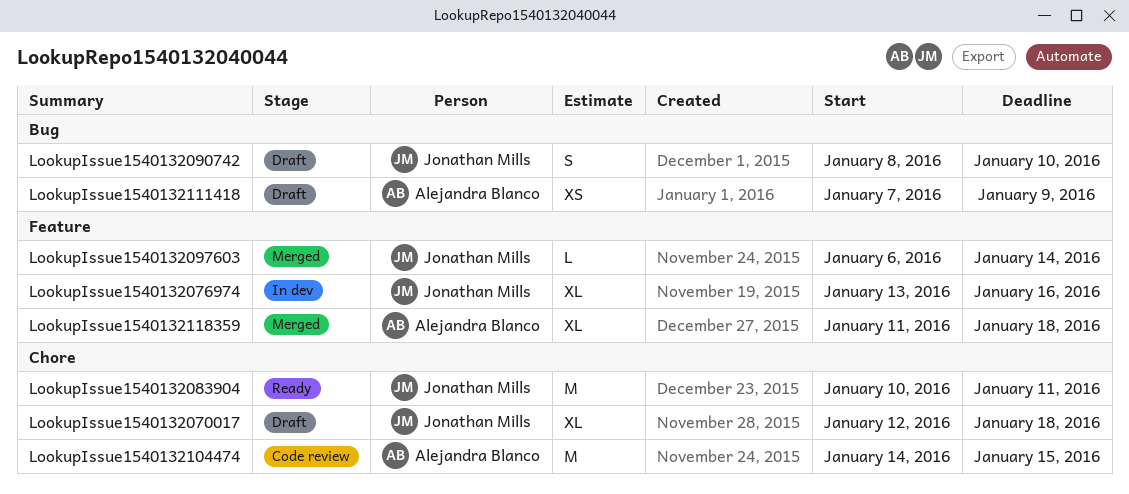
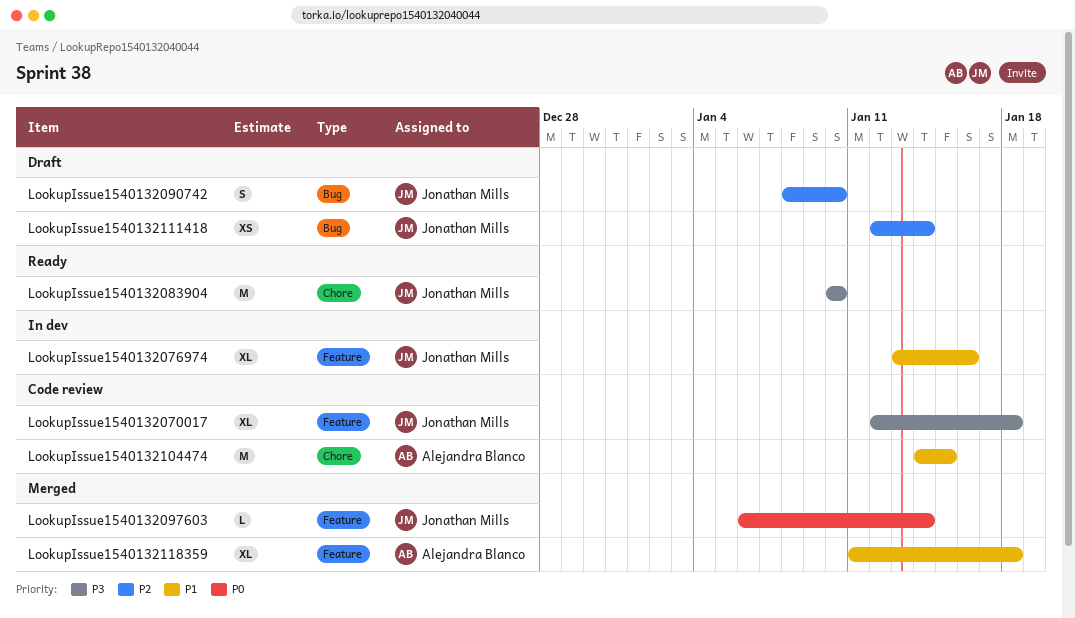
LookupIssue1540132070017, status: Draft -> Code review
LookupIssue1540132070017, label: Chore -> Feature
LookupIssue1540132083904, due: Jan 11 -> Jan 10
LookupIssue1540132111418, owner: Alejandra Blanco -> Jonathan Mills
LookupIssue1540132111418, start: Jan 7 -> Jan 12
LookupIssue1540132111418, due: Jan 9 -> Jan 14

